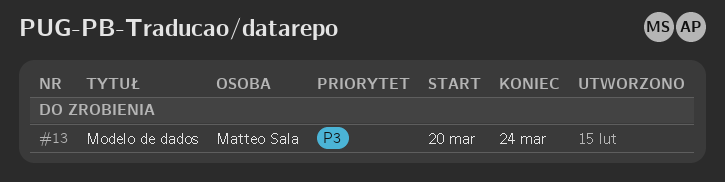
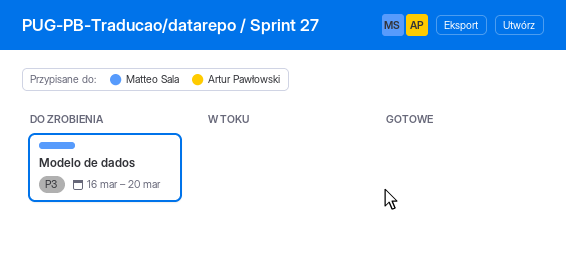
Modelo de dados, start: Mar 20 -> Mar 16
Modelo de dados, due: Mar 24 -> Mar 20

